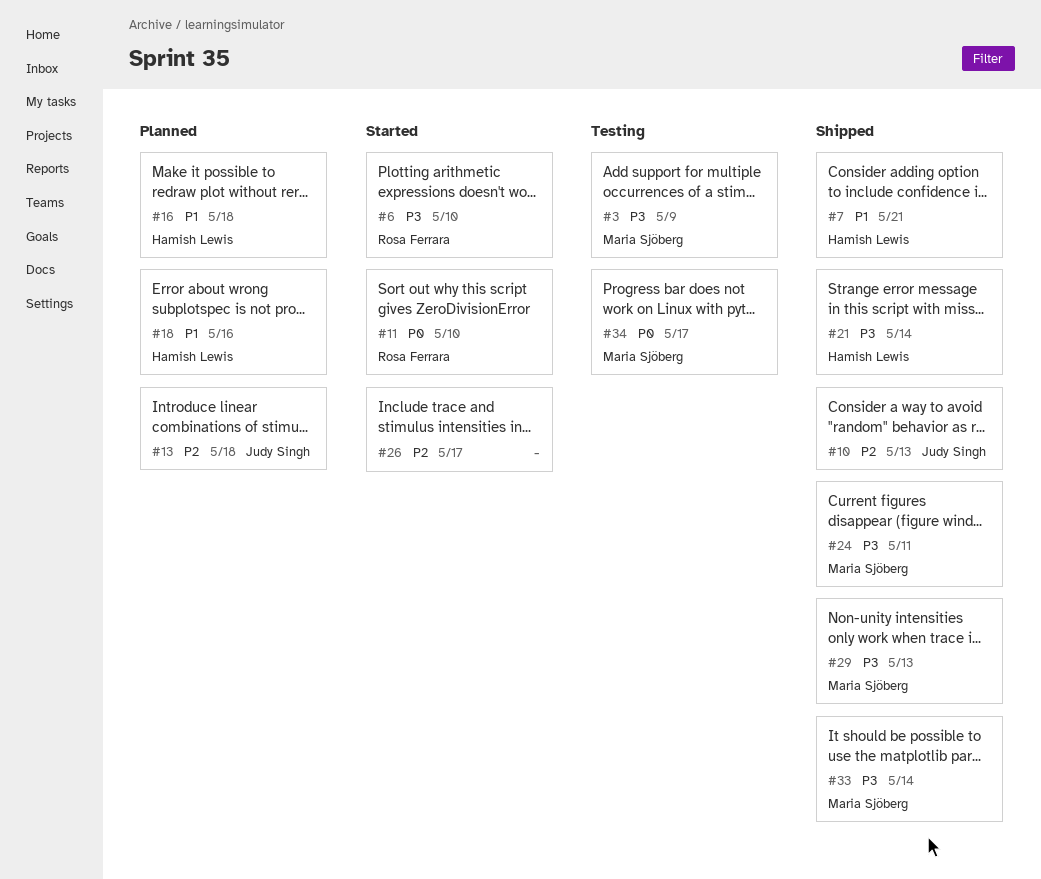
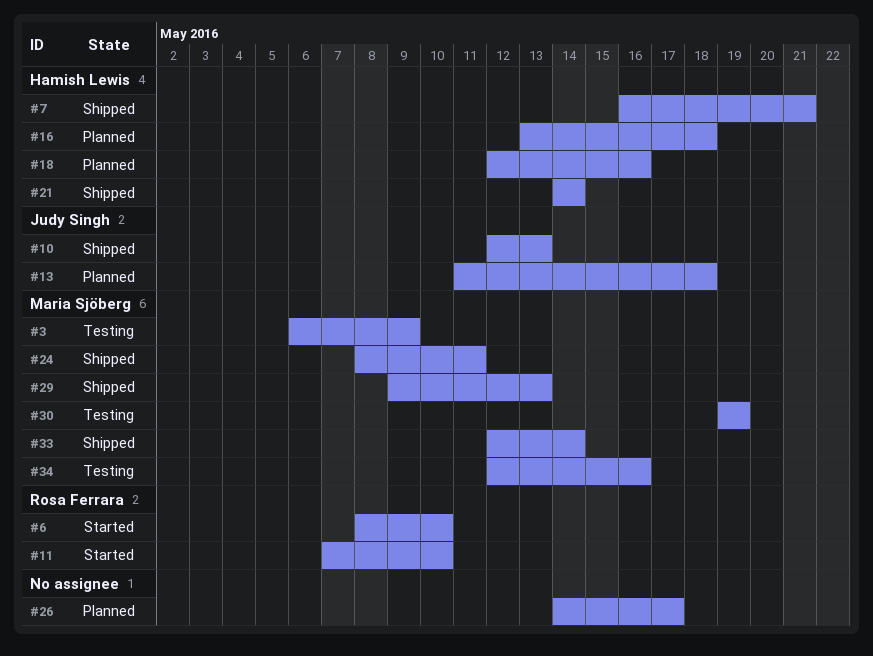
#26, status: Started -> Planned
#30: none -> present
#34, due: May 17 -> May 16

